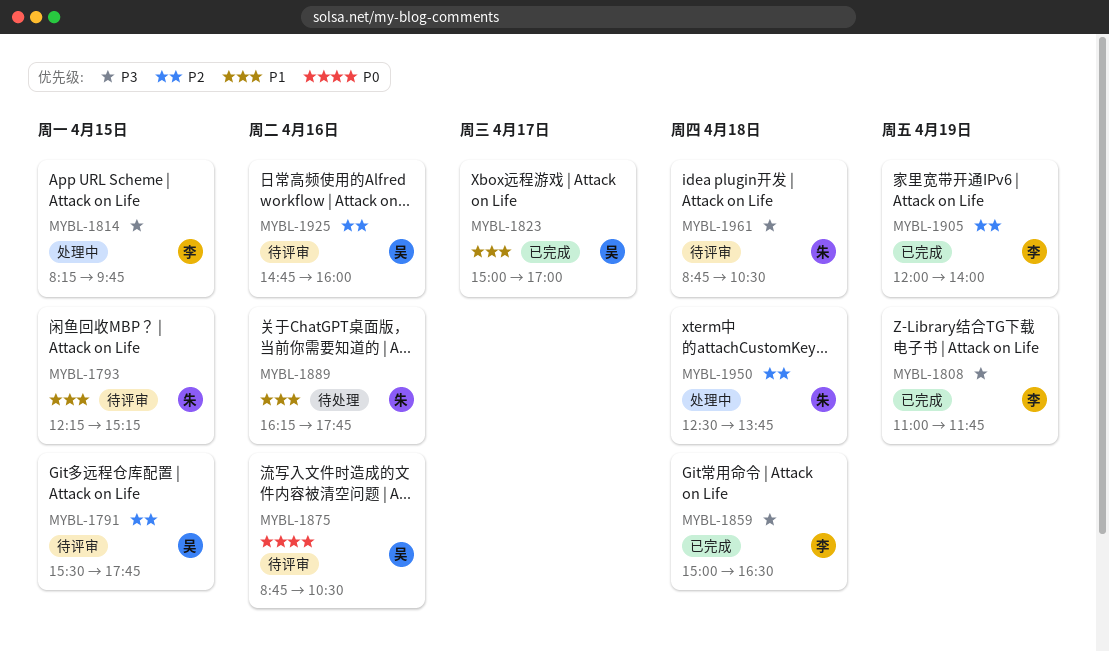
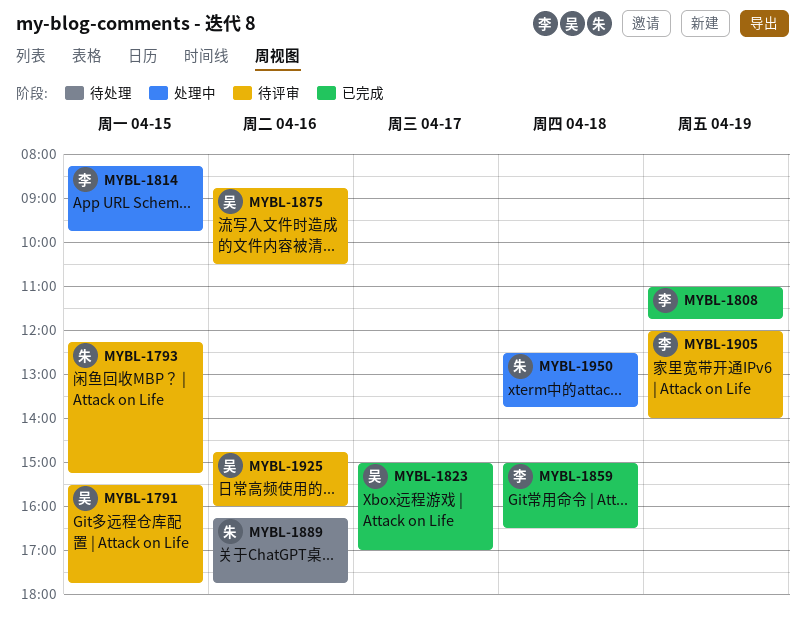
MYBL-1905, status: 已完成 -> 待评审
MYBL-1961: present -> none

